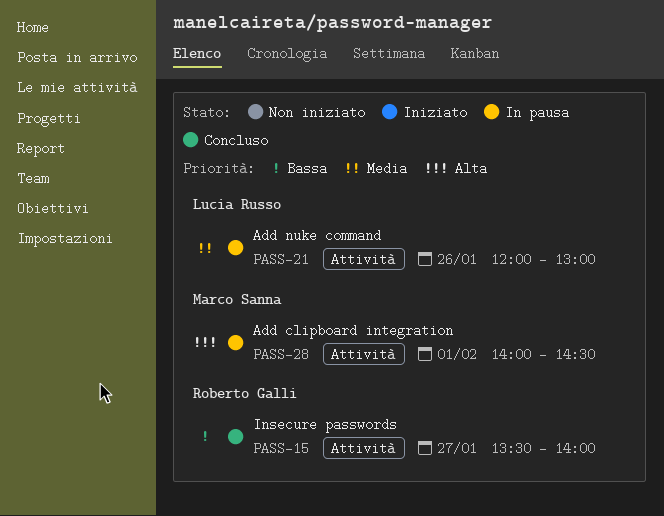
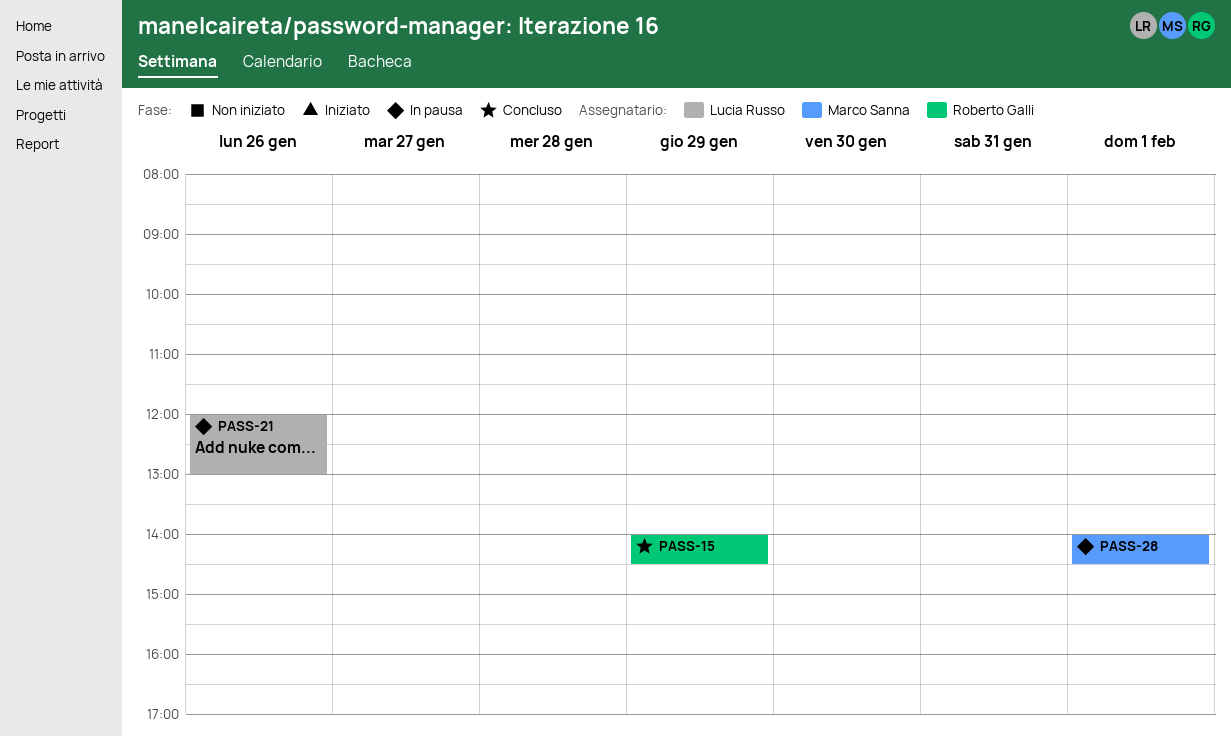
PASS-15, day: Jan 27 -> Jan 29
PASS-15, begins: 13:30 -> 14:00
PASS-15, ends: 14:00 -> 14:30

